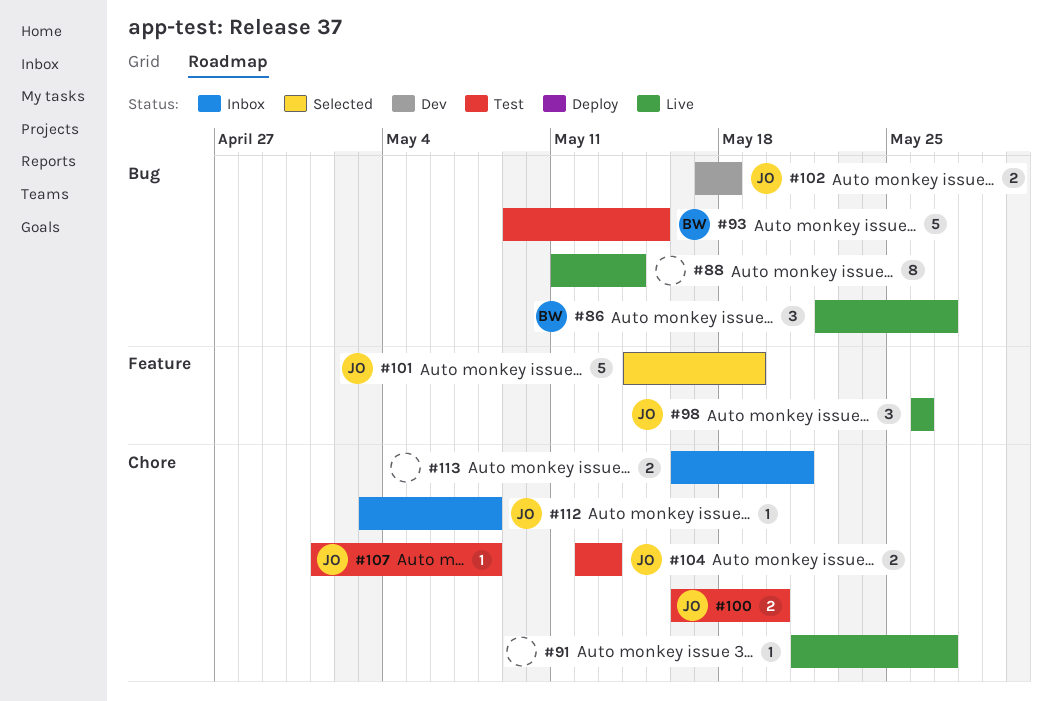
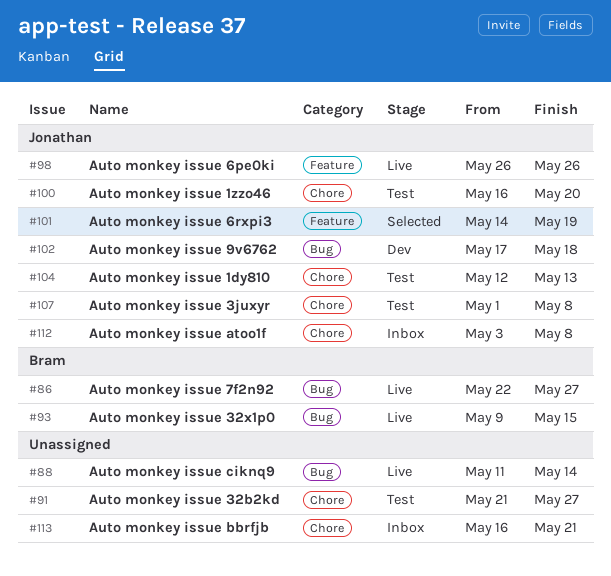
#91, status: Live -> Test
#93, status: Test -> Live

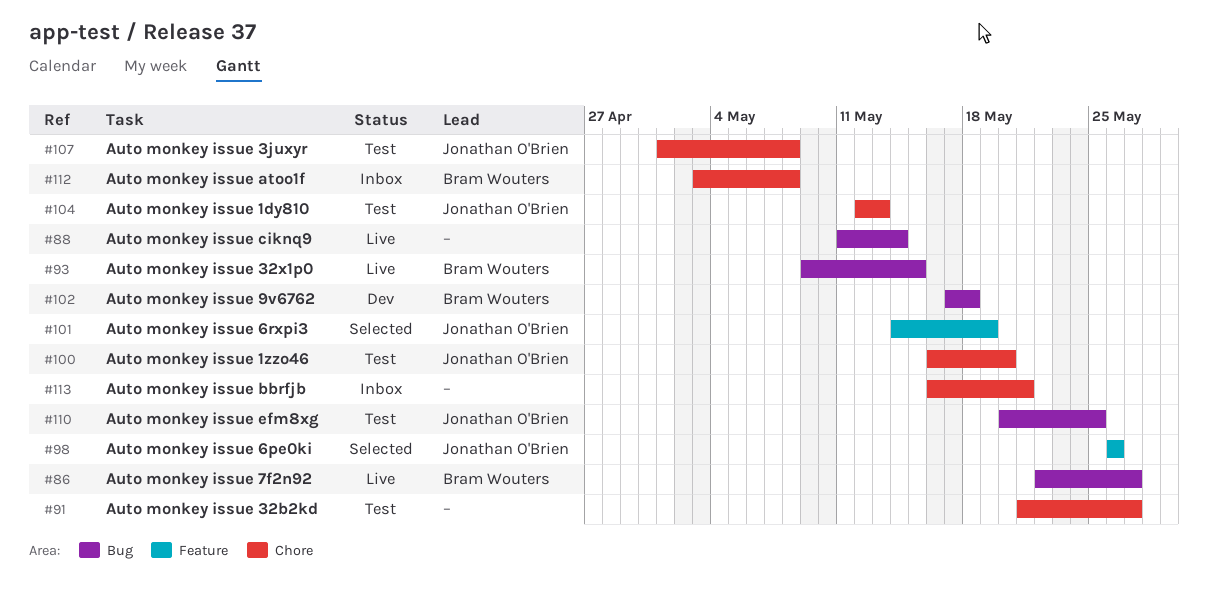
#98, status: Live -> Selected
#102, owner: Jonathan O'Brien -> Bram Wouters
#110: none -> present
#112, owner: Jonathan O'Brien -> Bram Wouters

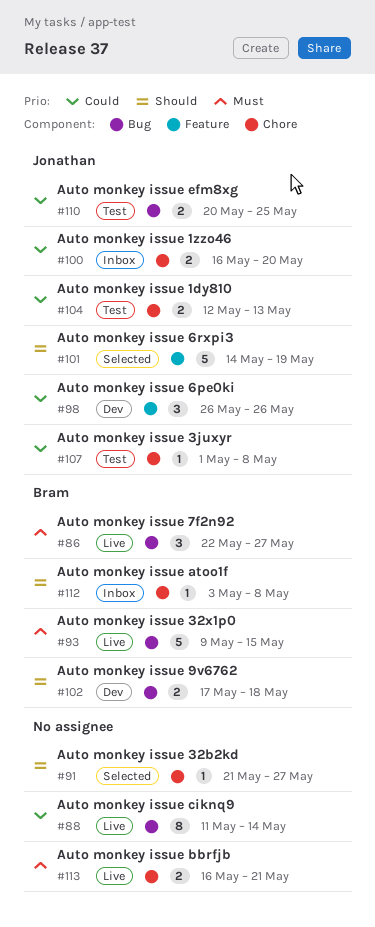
#91, status: Test -> Selected
#98, status: Selected -> Dev
#100, status: Test -> Inbox
#113, status: Inbox -> Live

